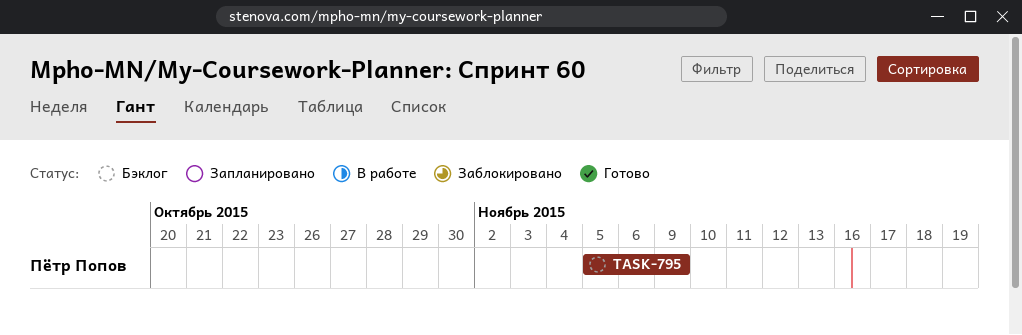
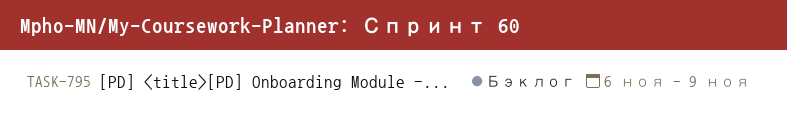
TASK-795, start: Nov 5 -> Nov 6

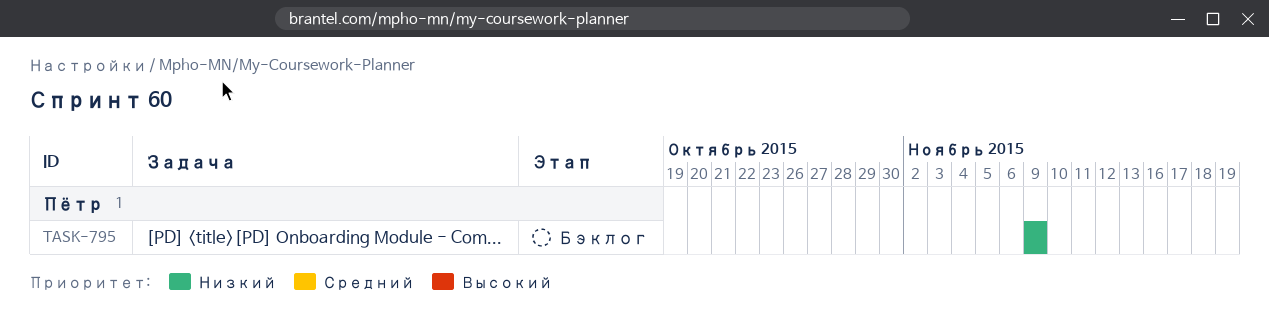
TASK-795, start: Nov 6 -> Nov 9

